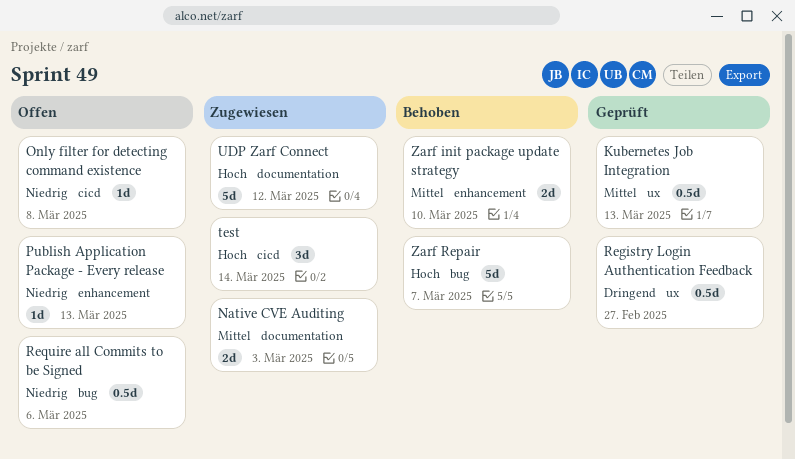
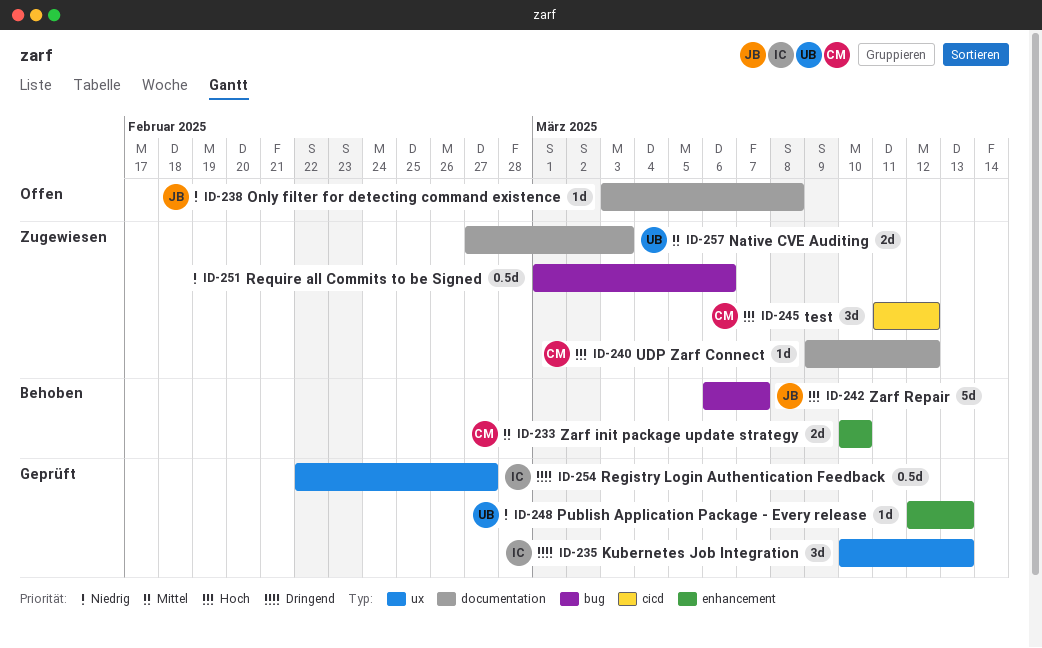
Kubernetes Job Integration, priority: Mittel -> Dringend
Kubernetes Job Integration, estimate: 0.5d -> 3d
Only filter for detecting command existence, label: cicd -> documentation
Publish Application Package - Every release, status: Offen -> Geprüft
Require all Commits to be Signed, status: Offen -> Zugewiesen
test, due: Mar 14 -> Mar 12
UDP Zarf Connect, estimate: 5d -> 1d

